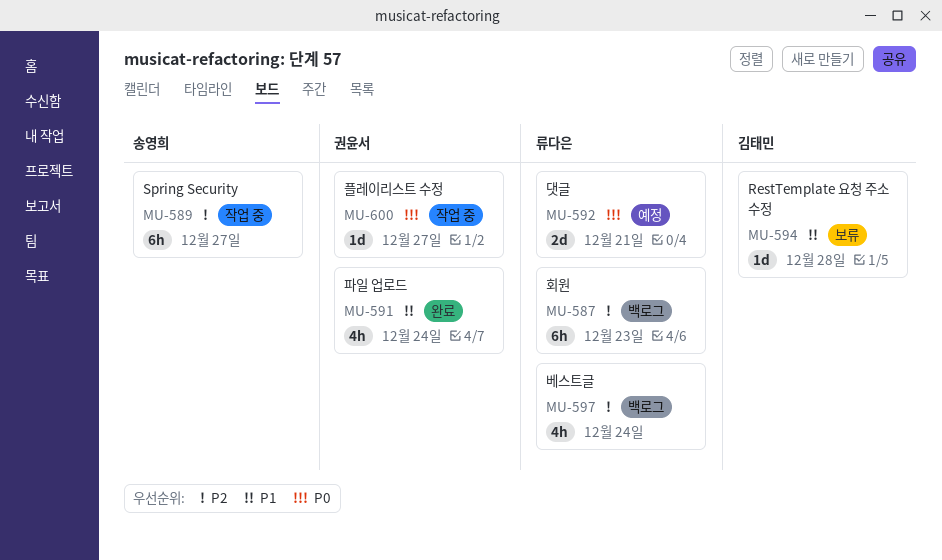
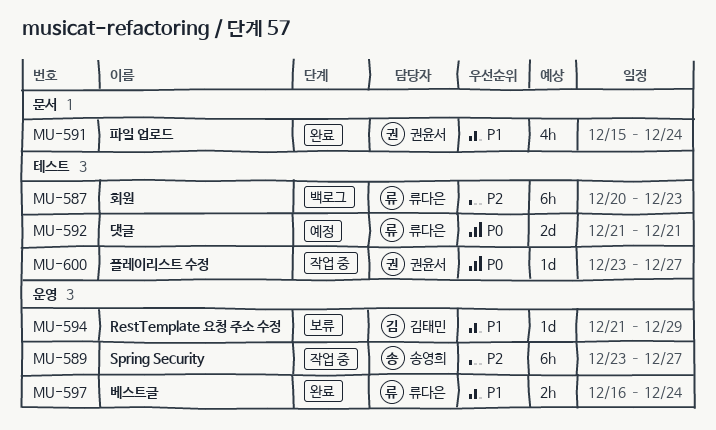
MU-594, due: Dec 28 -> Dec 29
MU-597, status: 백로그 -> 완료
MU-597, priority: P2 -> P1
MU-597, estimate: 4h -> 2h

